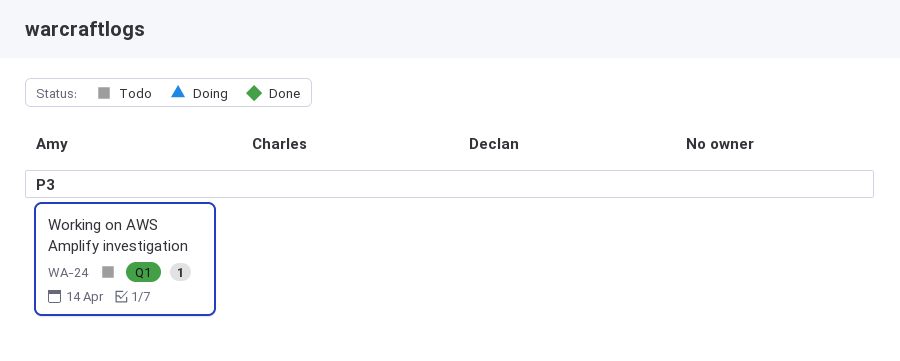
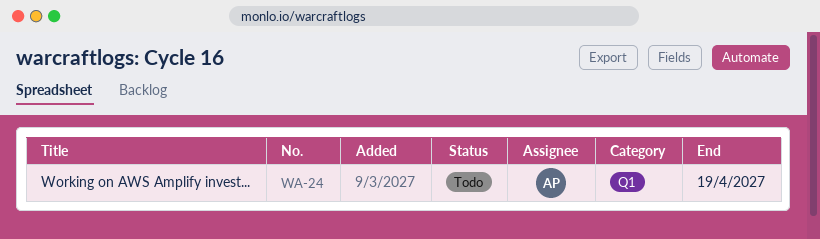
WA-24, due: Apr 14 -> Apr 19

